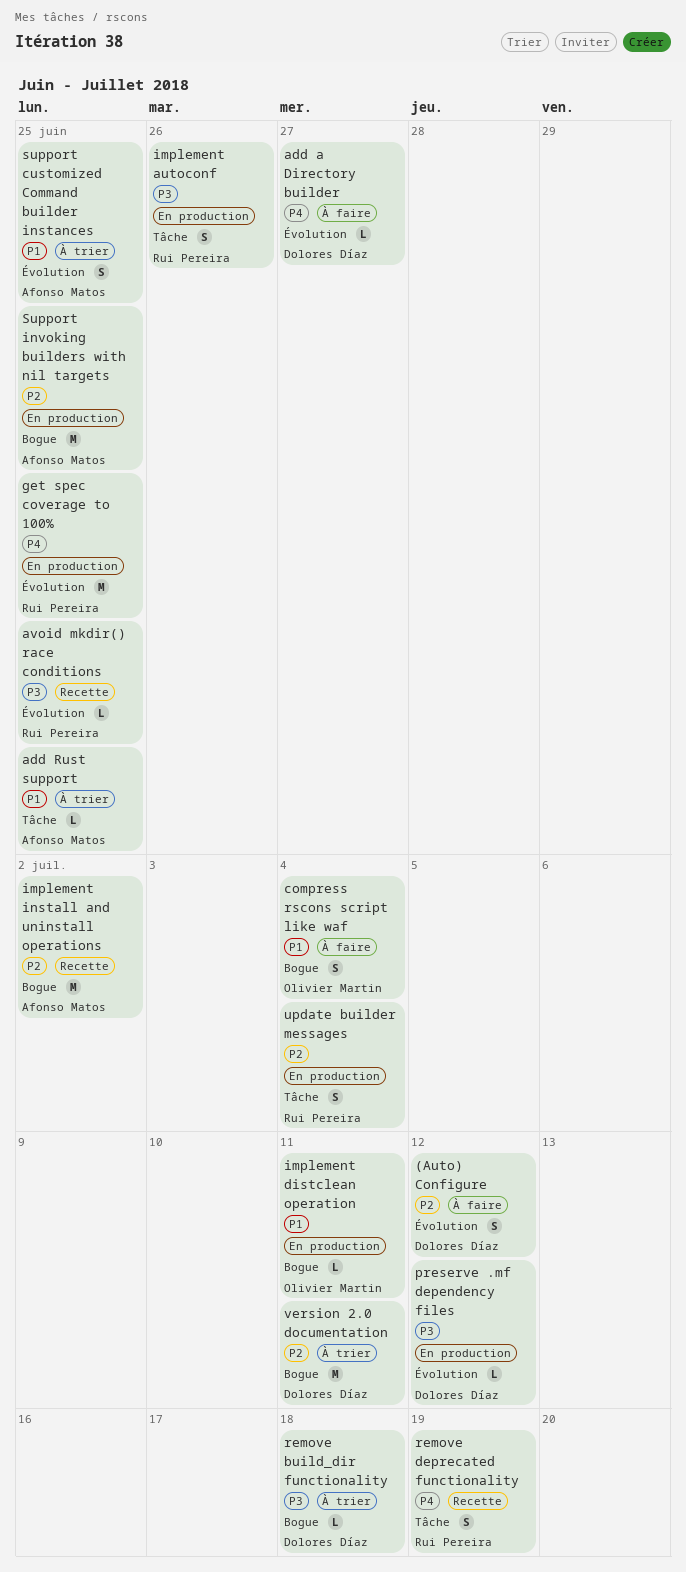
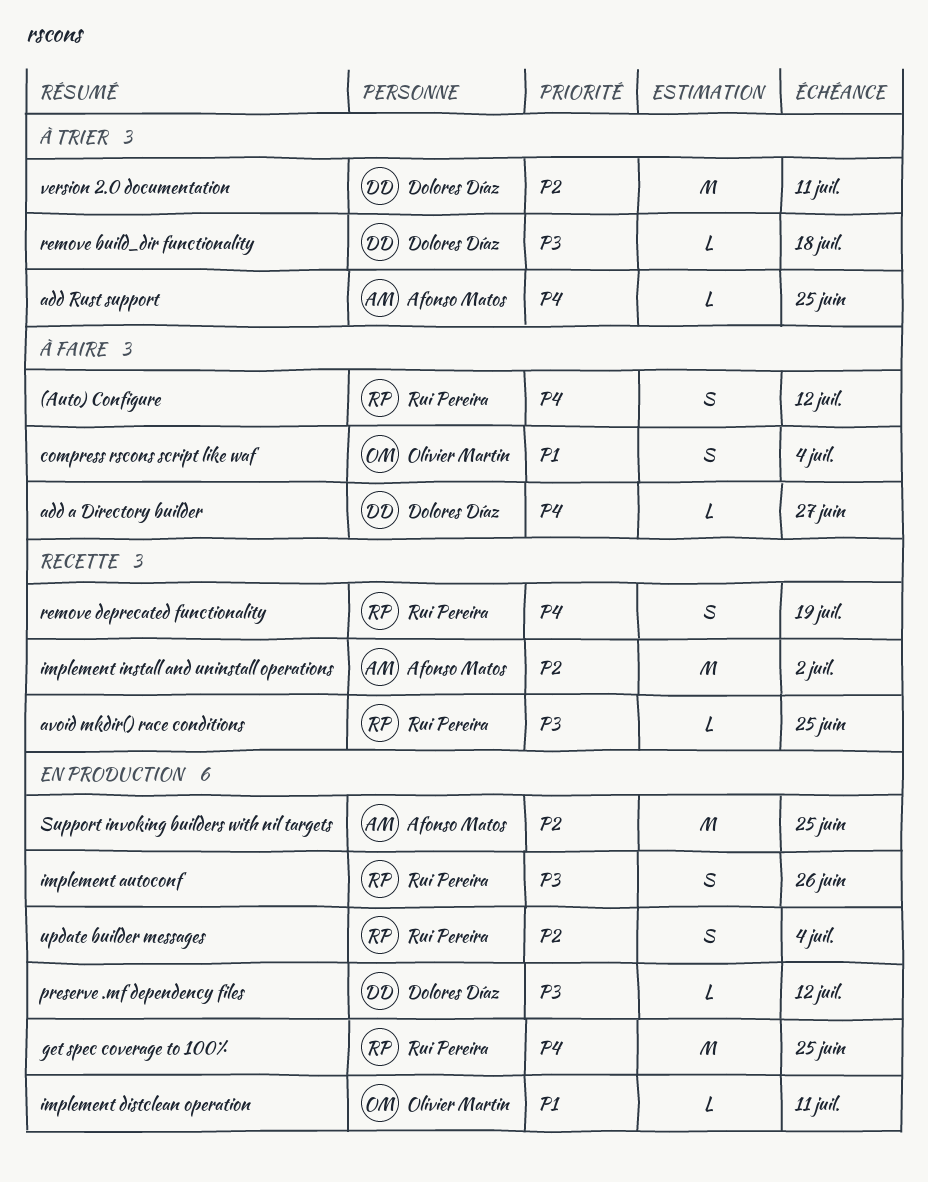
(Auto) Configure, owner: Dolores Díaz -> Rui Pereira
(Auto) Configure, priority: P2 -> P4
add Rust support, priority: P1 -> P4
support customized Command builder instances: present -> none

